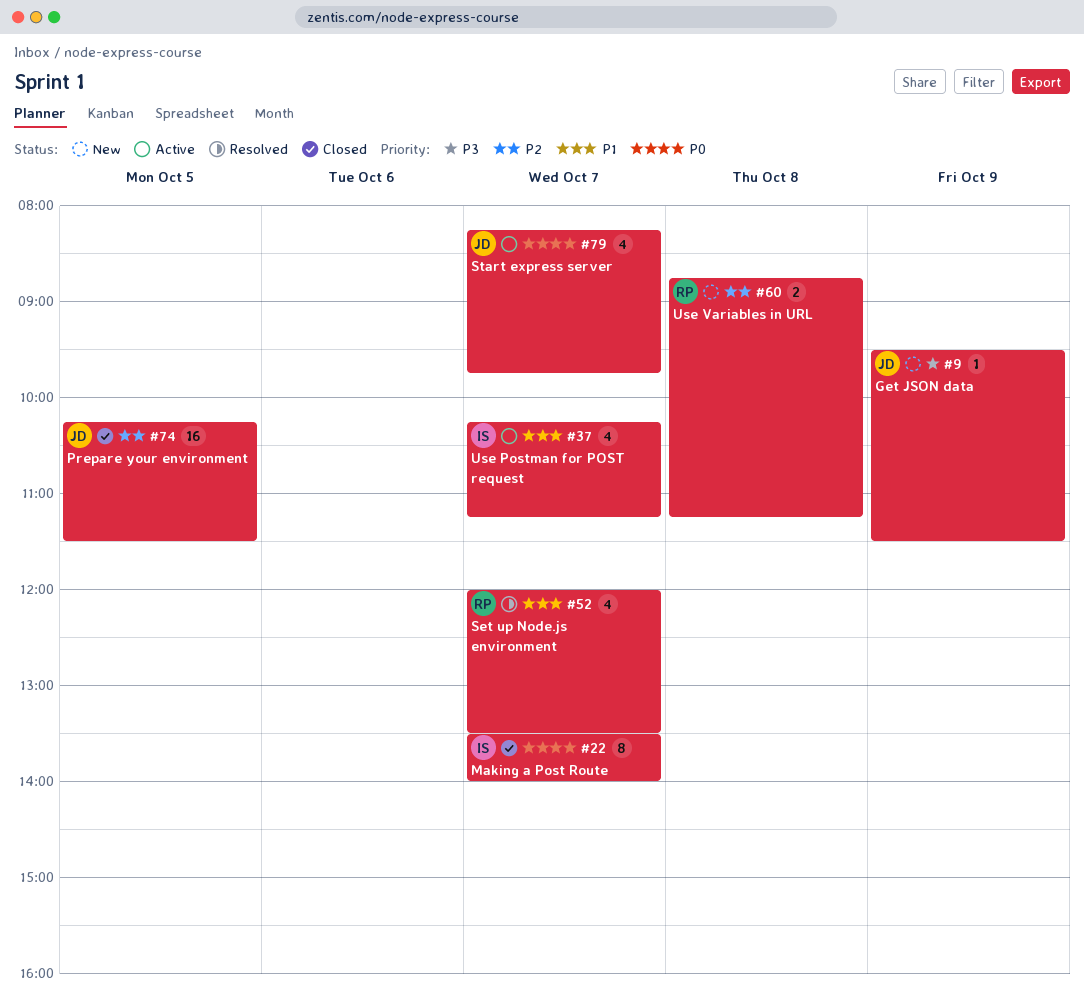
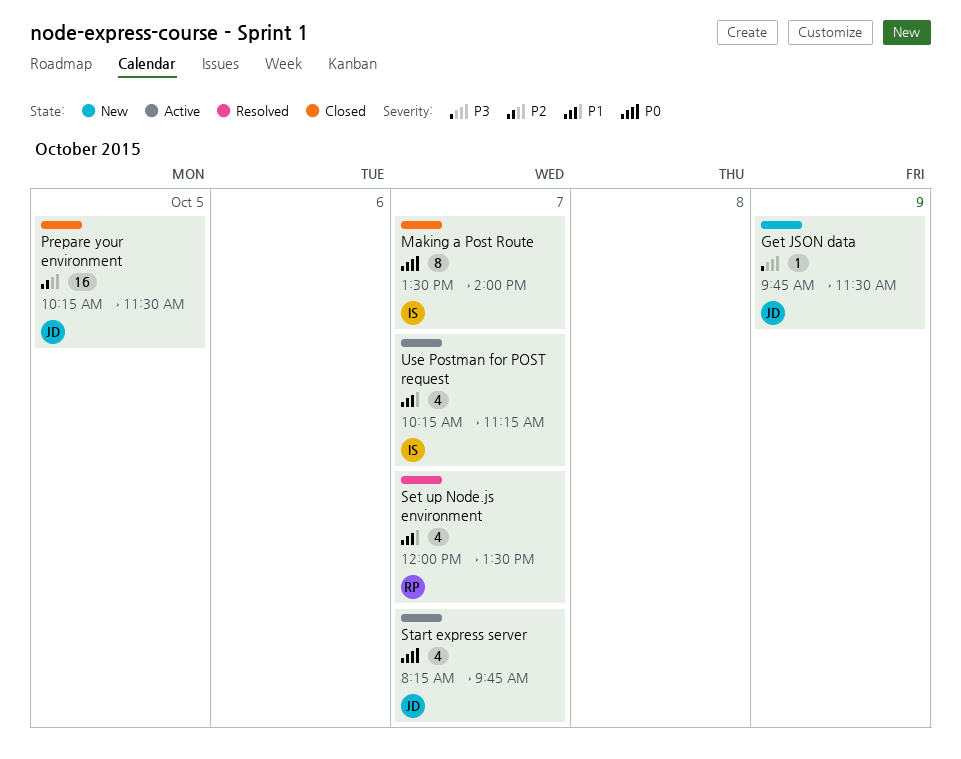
Get JSON data, begins: 09:30 -> 09:45
Use Variables in URL: present -> none

